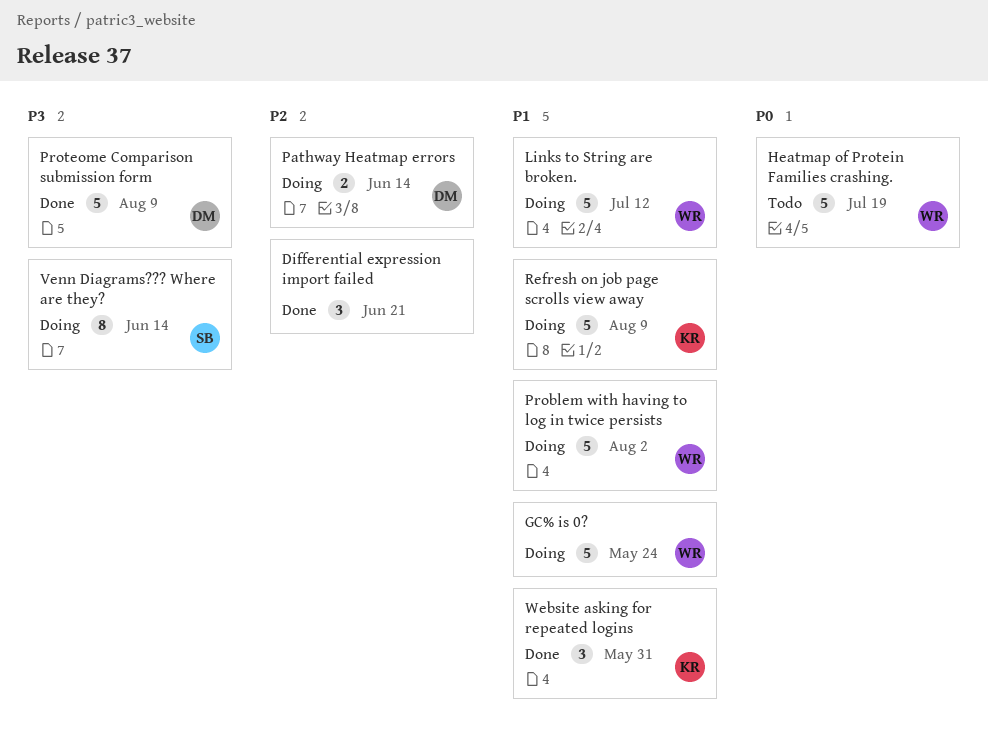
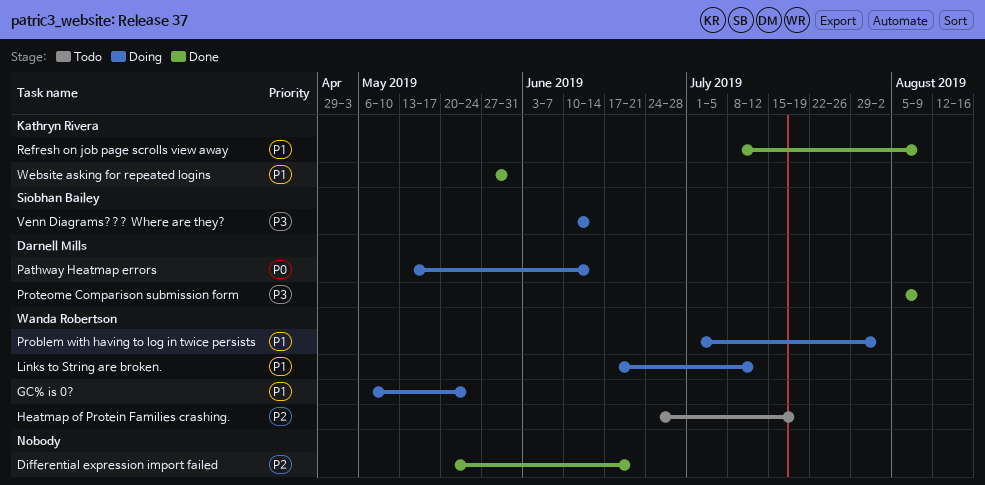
Heatmap of Protein Families crashing., priority: P0 -> P2
Pathway Heatmap errors, priority: P2 -> P0
Refresh on job page scrolls view away, status: Doing -> Done

